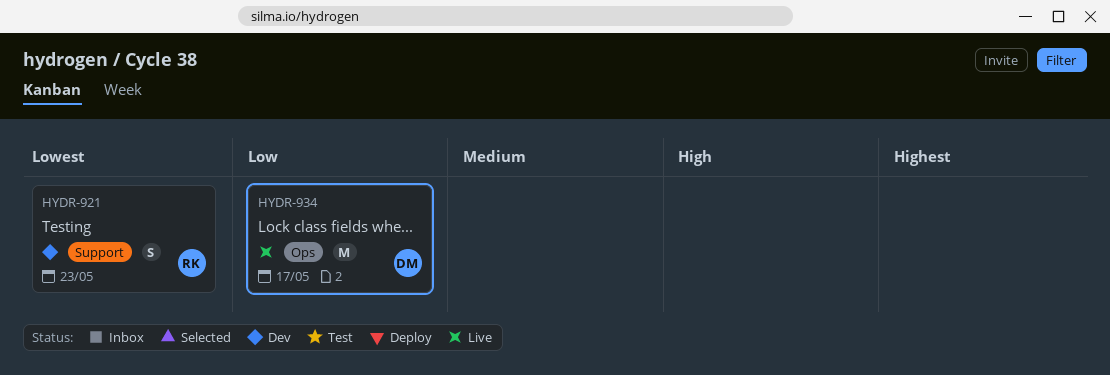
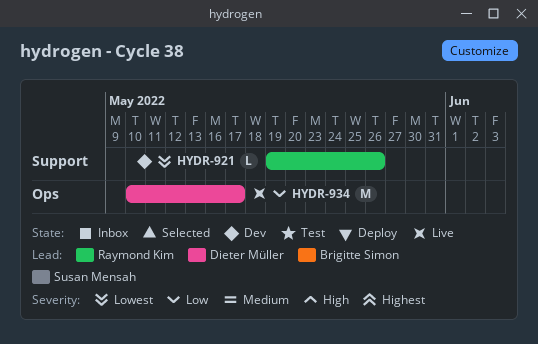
HYDR-921, estimate: S -> L
HYDR-921, due: May 23 -> May 26

